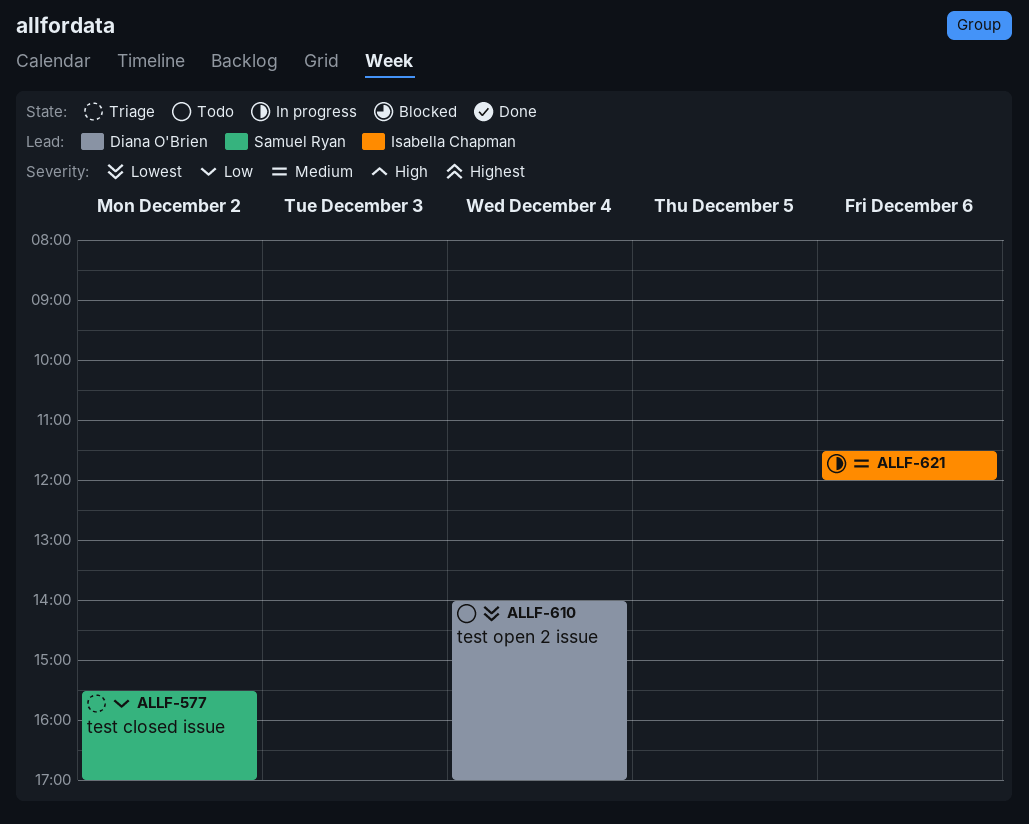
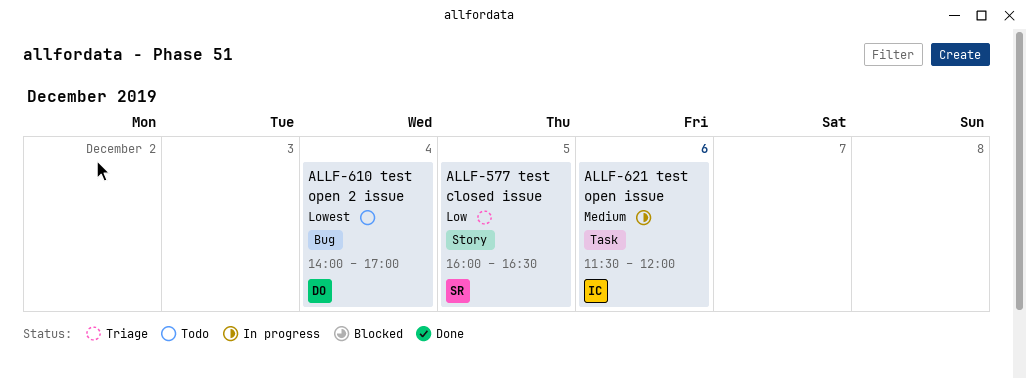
ALLF-577, day: Dec 2 -> Dec 5
ALLF-577, begins: 15:30 -> 16:00
ALLF-577, ends: 17:00 -> 16:30

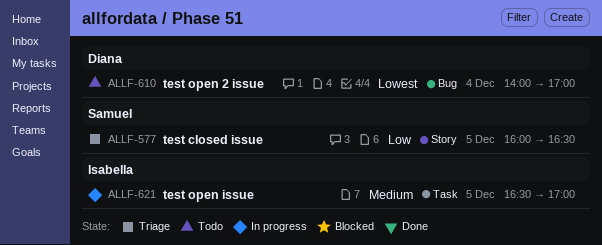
ALLF-621, day: Dec 6 -> Dec 5
ALLF-621, begins: 11:30 -> 16:30
ALLF-621, ends: 12:00 -> 17:00

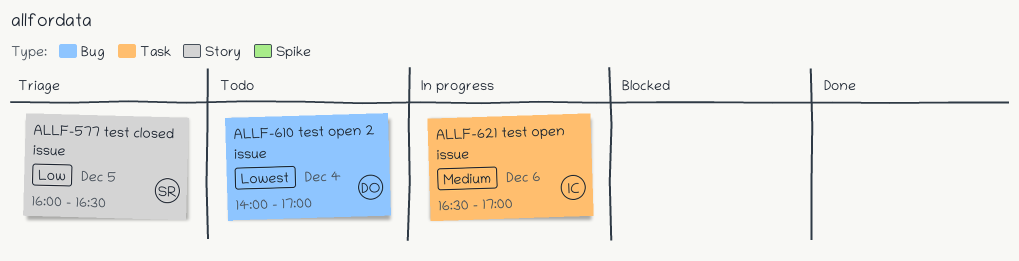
ALLF-621, day: Dec 5 -> Dec 6

